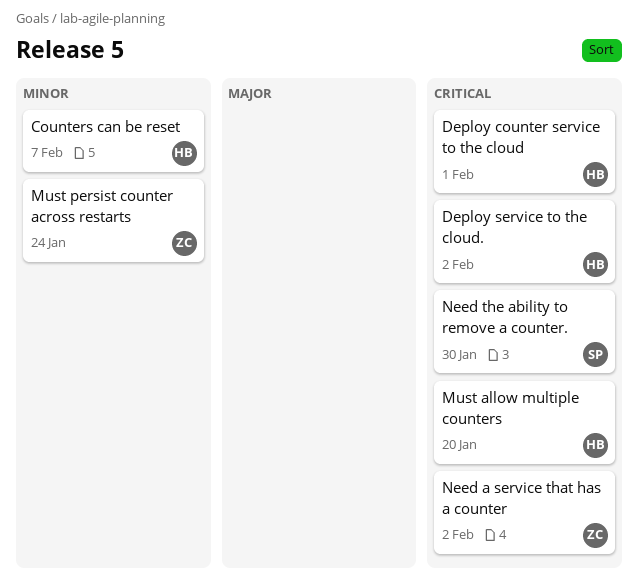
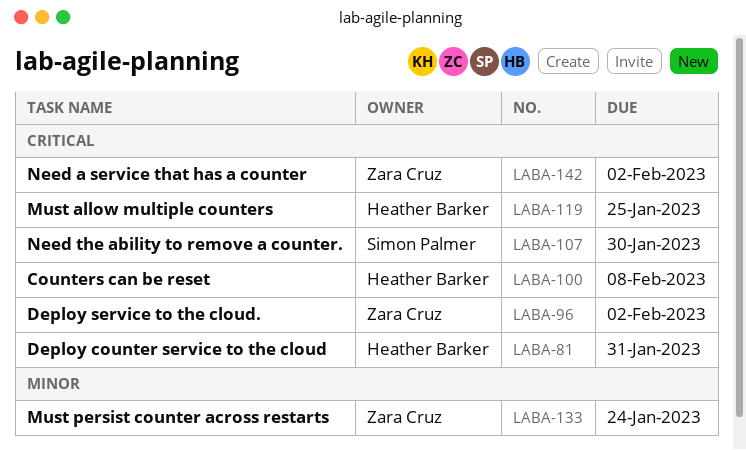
Counters can be reset, priority: Minor -> Critical
Counters can be reset, due: Feb 7 -> Feb 8
Deploy counter service to the cloud, due: Feb 1 -> Jan 31
Deploy service to the cloud., owner: Heather Barker -> Zara Cruz
Must allow multiple counters, due: Jan 20 -> Jan 25

